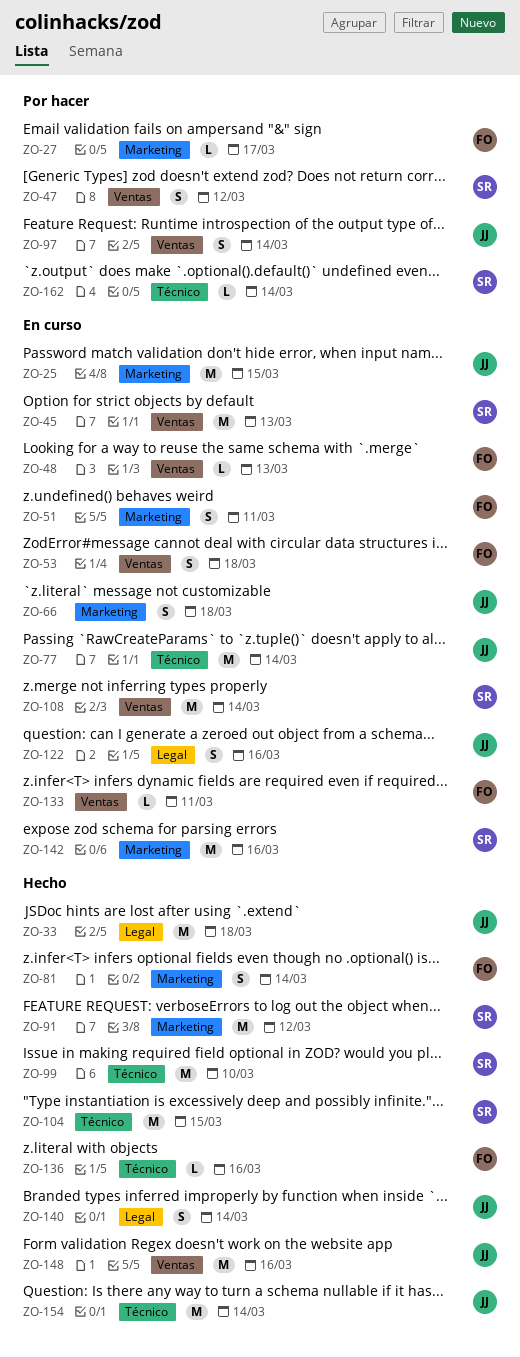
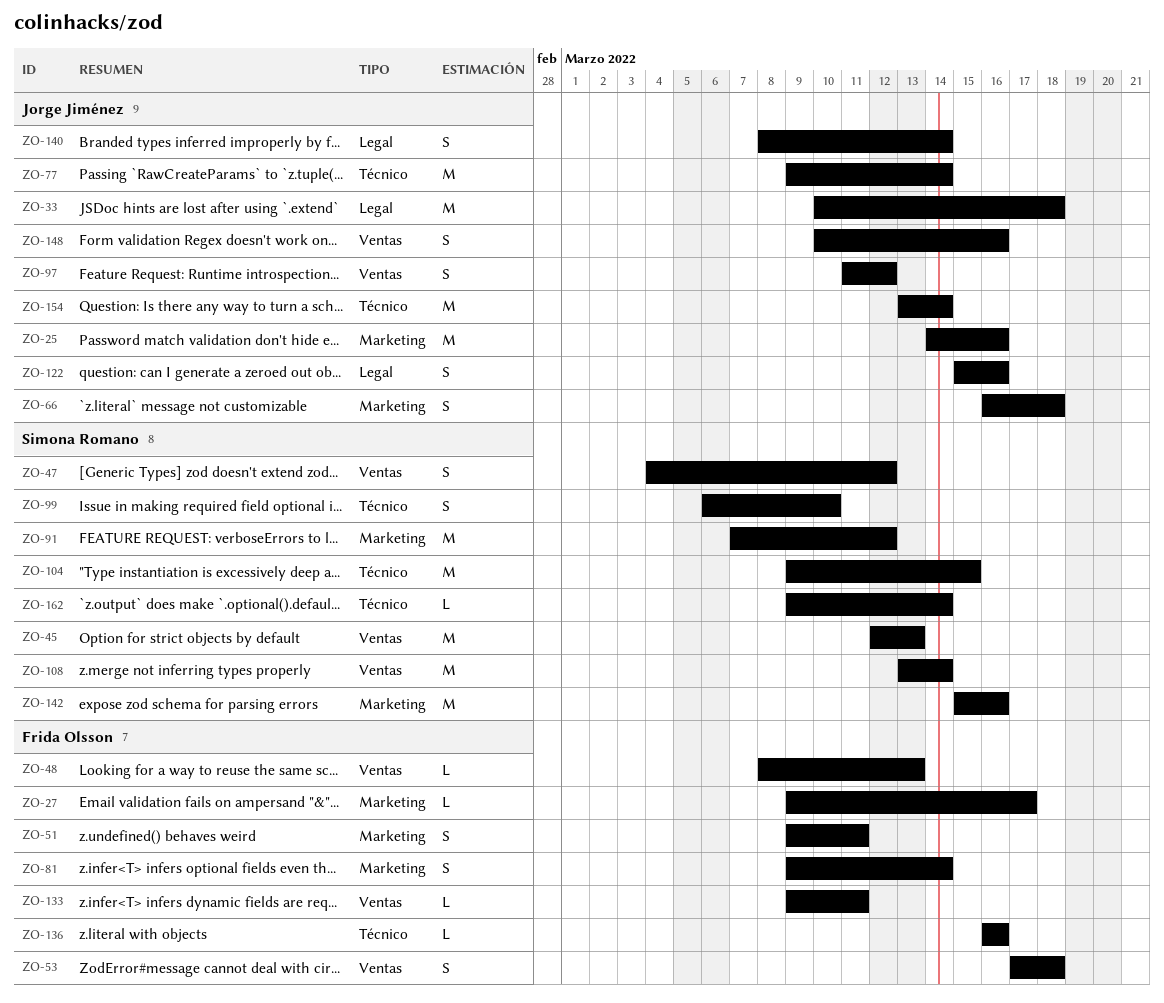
ZO-25, due: Mar 15 -> Mar 16
ZO-97, due: Mar 14 -> Mar 12
ZO-99, estimate: M -> S
ZO-148, estimate: M -> S

